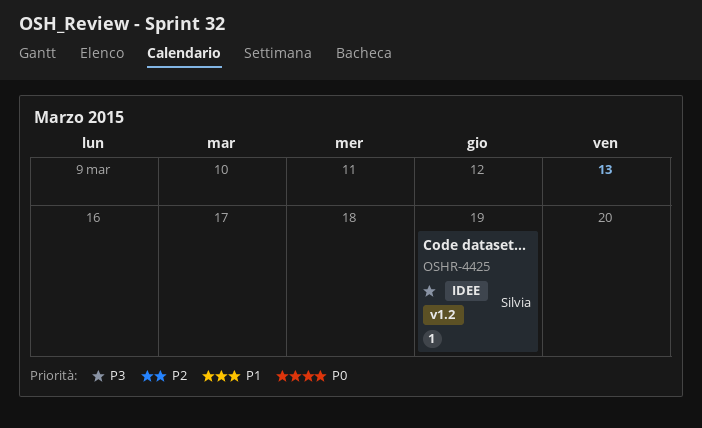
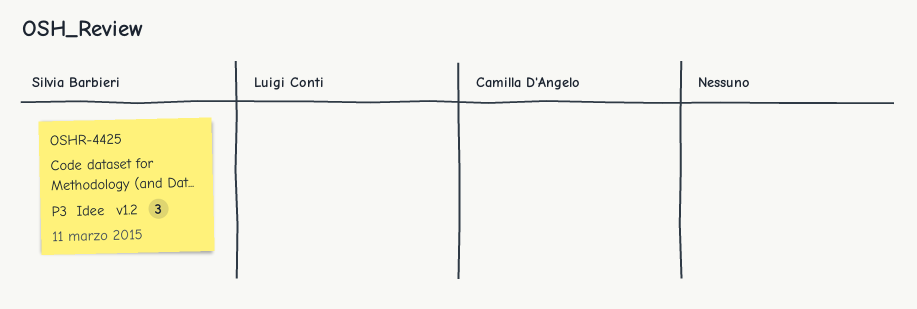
OSHR-4425, estimate: 1 -> 3
OSHR-4425, due: Mar 19 -> Mar 11

